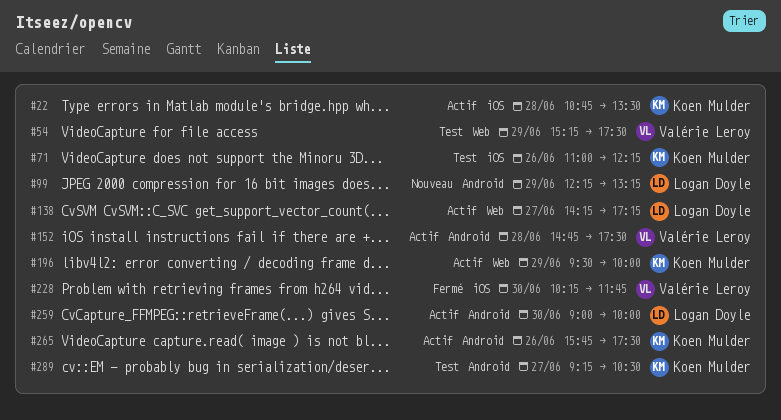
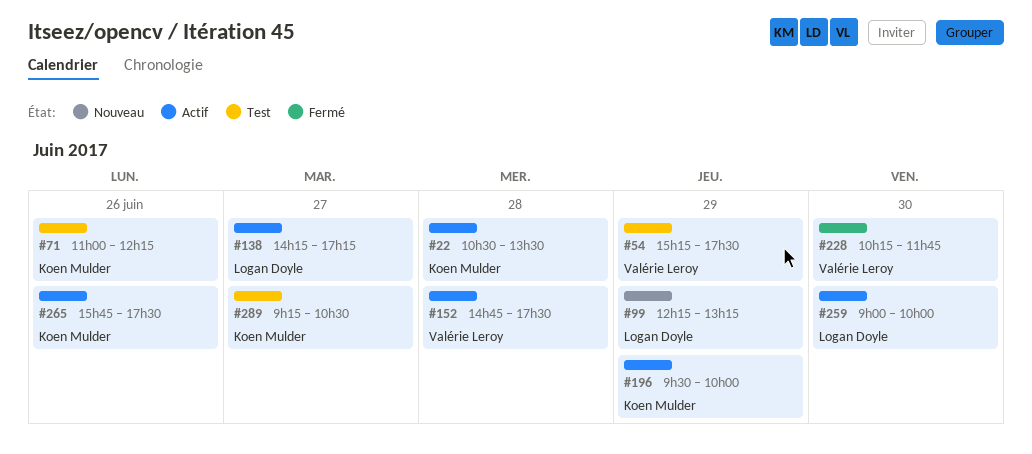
#22, begins: 10:45 -> 10:30

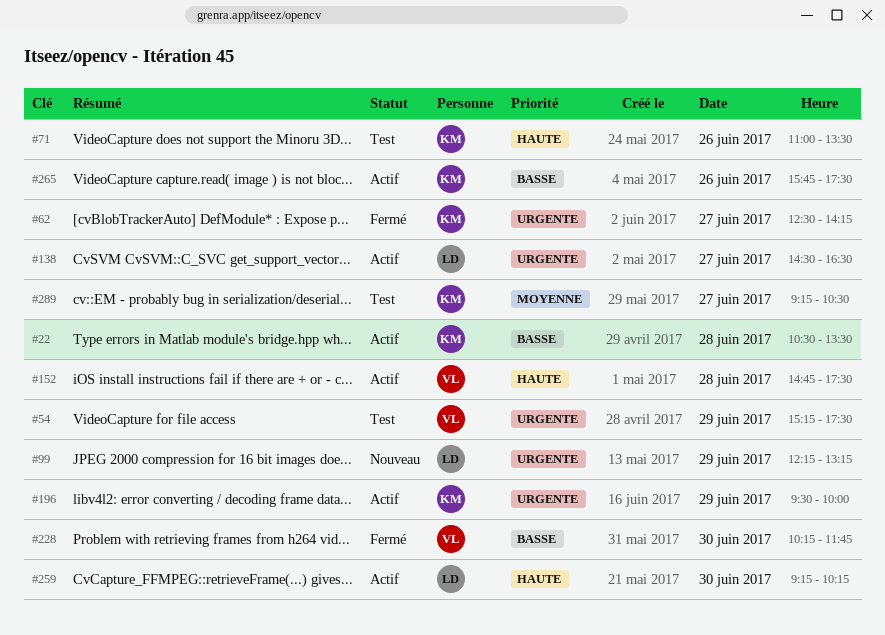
#62: none -> present
#71, ends: 12:15 -> 13:30
#138, begins: 14:15 -> 14:30
#138, ends: 17:15 -> 16:30
#259, begins: 09:00 -> 09:15
#259, ends: 10:00 -> 10:15

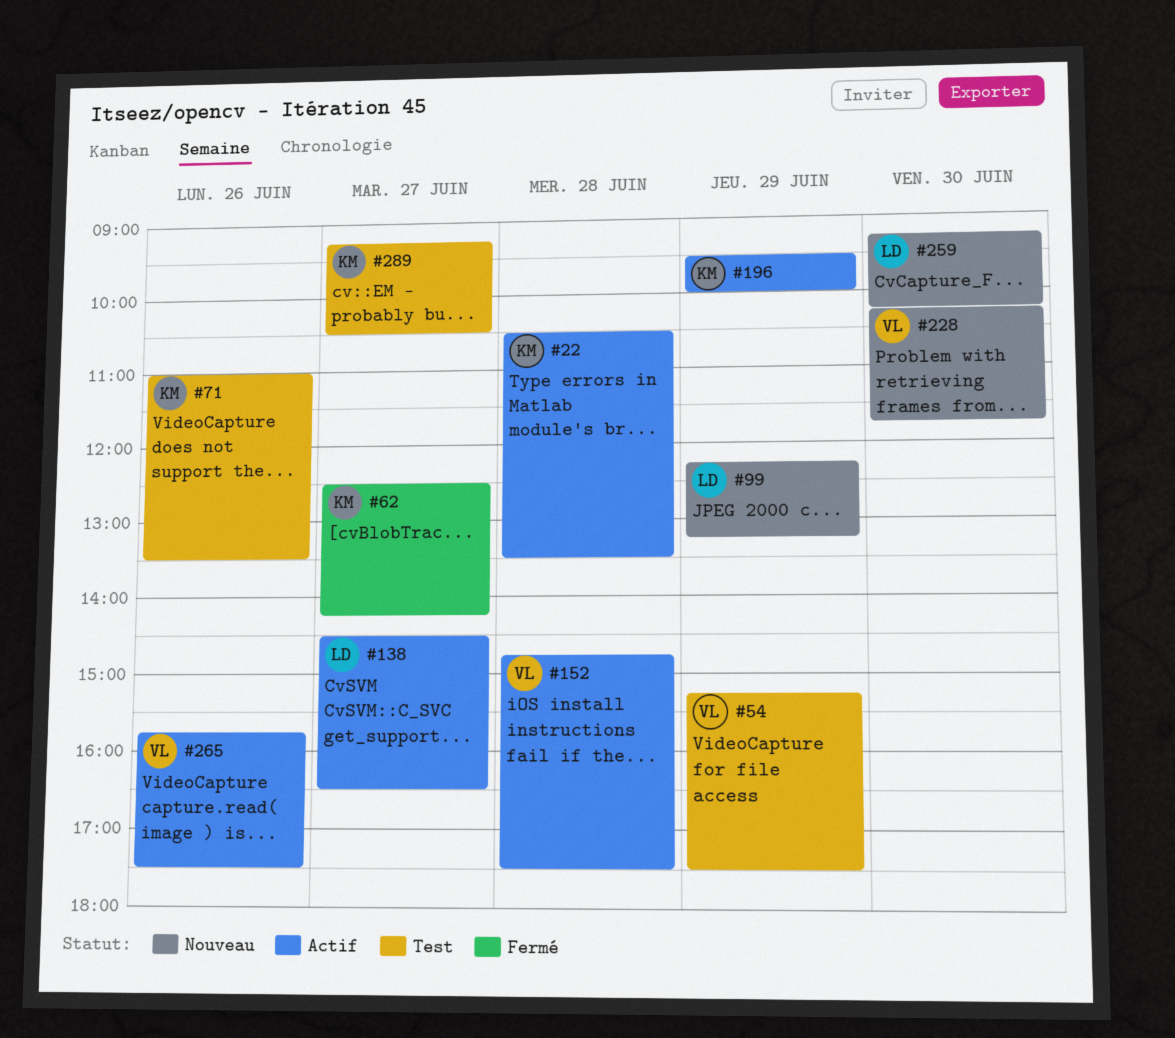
#228, status: Fermé -> Nouveau
#259, status: Actif -> Nouveau
#265, owner: KM -> VL

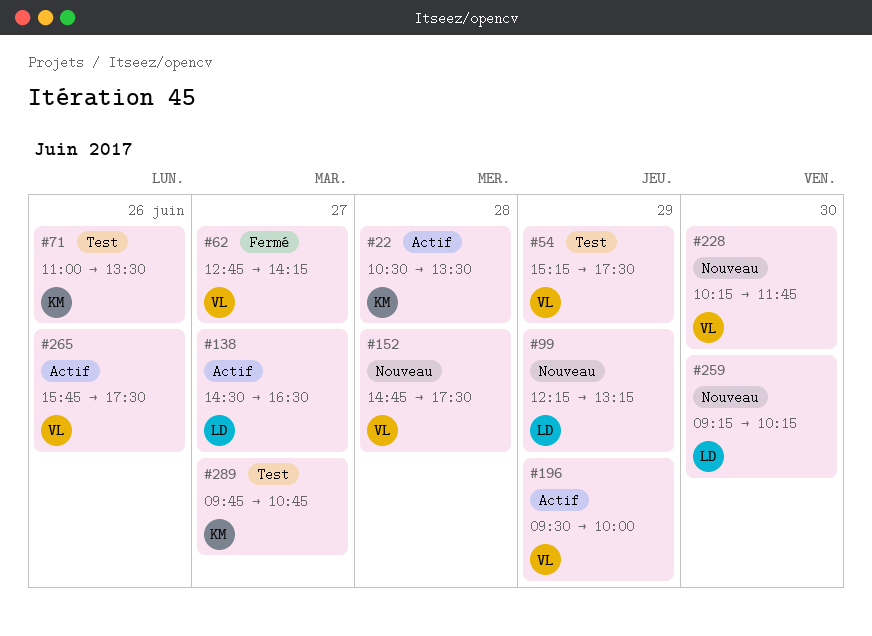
#62, owner: KM -> VL
#62, begins: 12:30 -> 12:45
#152, status: Actif -> Nouveau
#196, owner: KM -> VL
#289, begins: 09:15 -> 09:45
#289, ends: 10:30 -> 10:45

